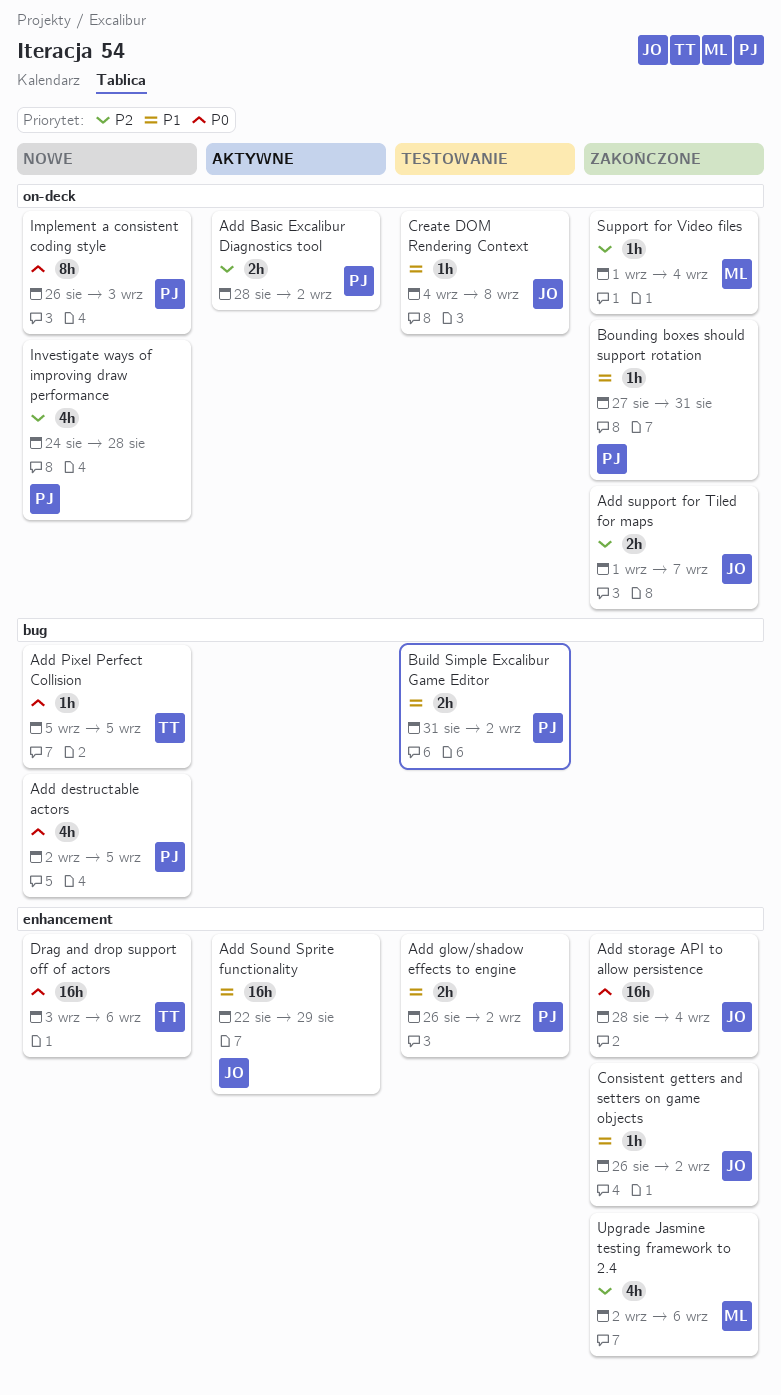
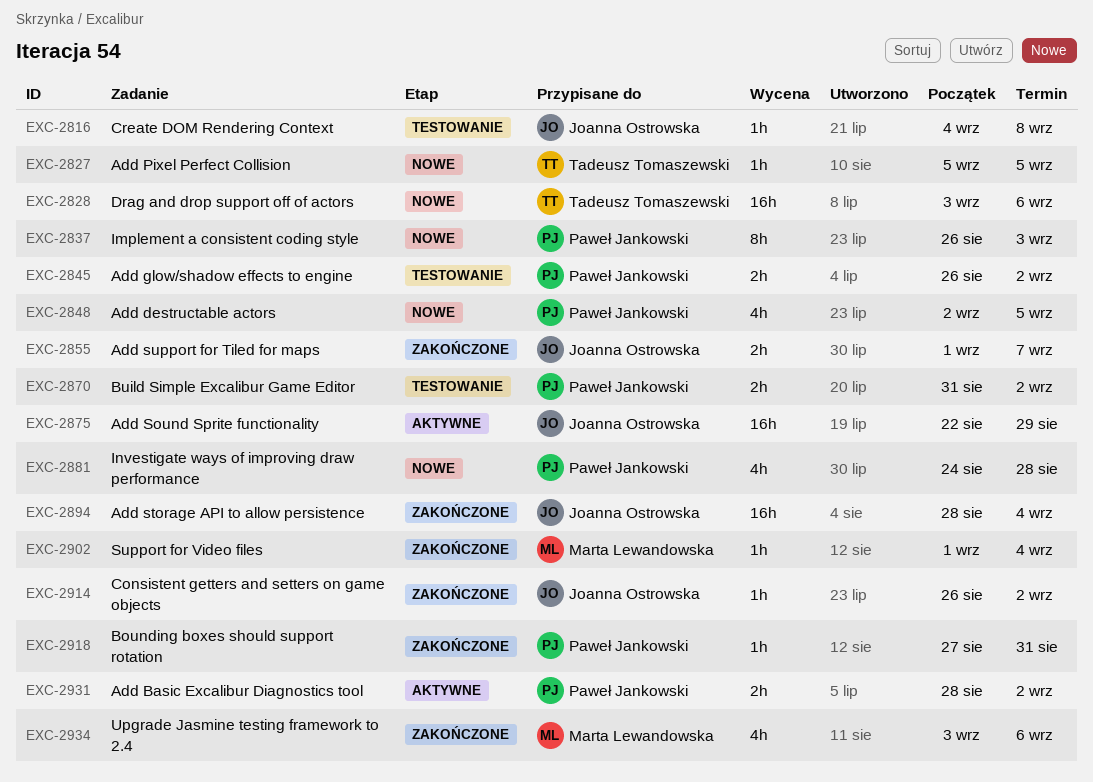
Upgrade Jasmine testing framework to 2.4, start: Sep 2 -> Sep 3

